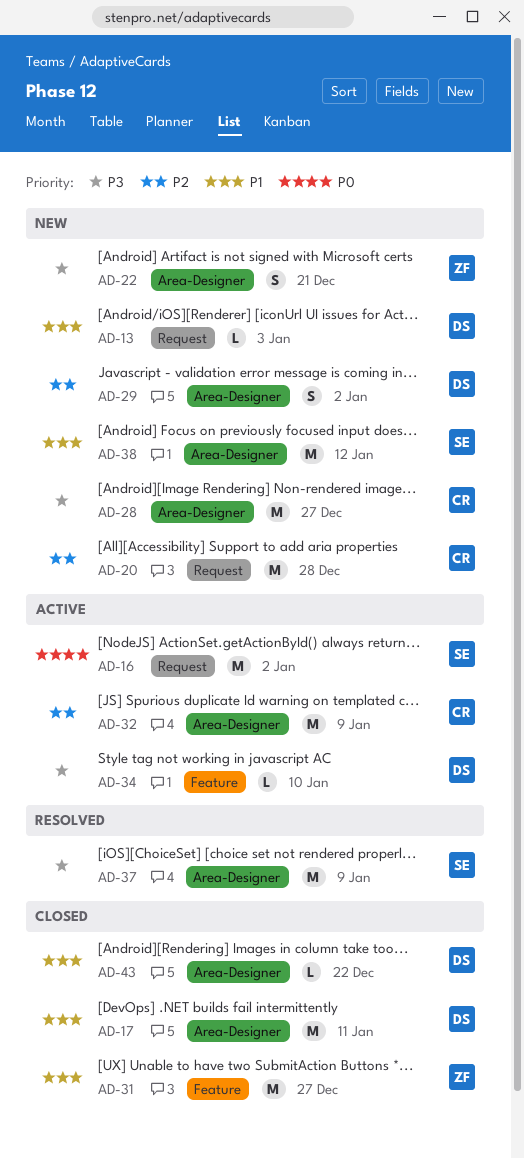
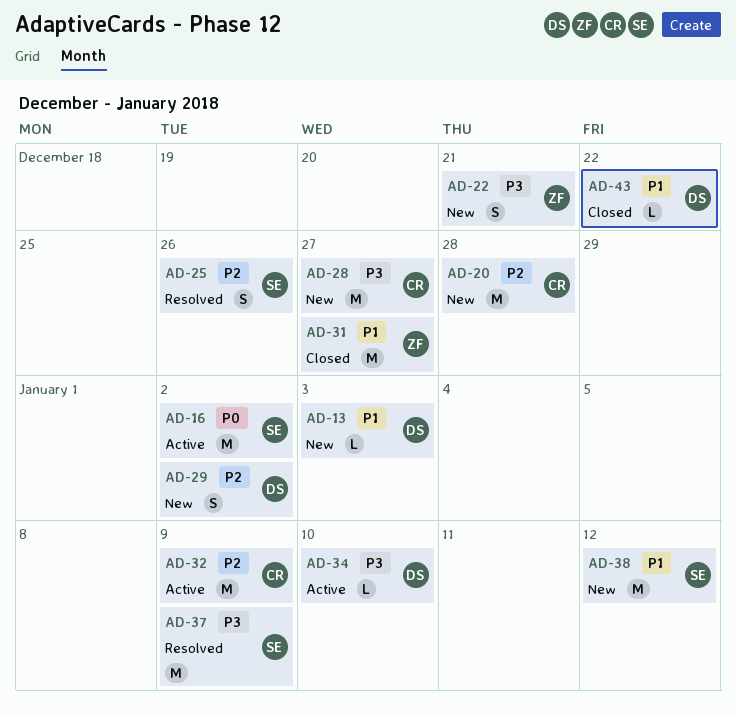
AD-17: present -> none
AD-25: none -> present

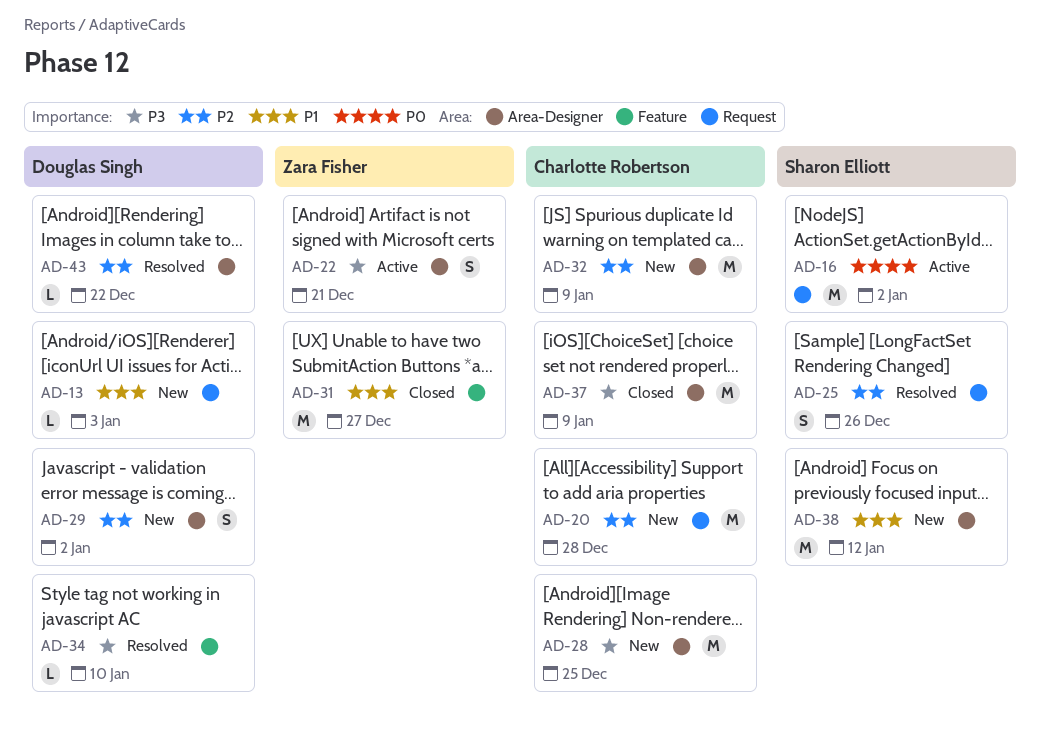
AD-22, status: New -> Active
AD-28, due: Dec 27 -> Dec 25
AD-32, status: Active -> New
AD-34, status: Active -> Resolved
AD-37, status: Resolved -> Closed
AD-37, owner: Sharon Elliott -> Charlotte Robertson
AD-43, status: Closed -> Resolved
AD-43, priority: P1 -> P2

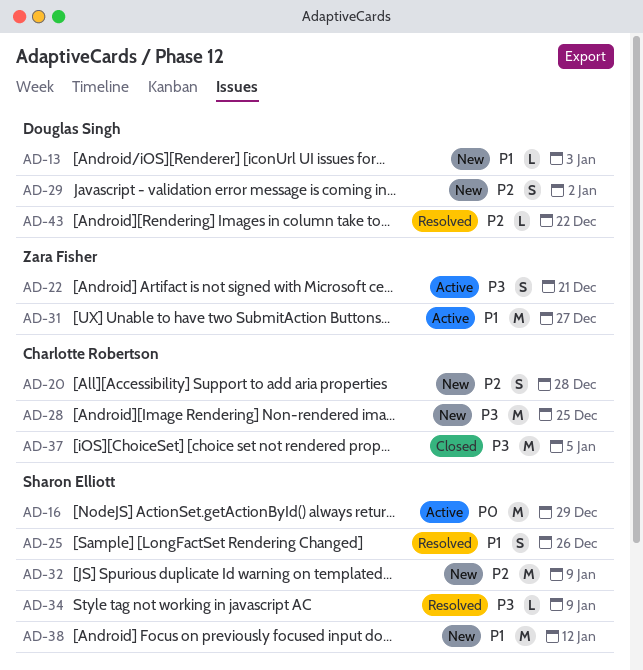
AD-16, due: Jan 2 -> Dec 29
AD-20, estimate: M -> S
AD-25, priority: P2 -> P1
AD-31, status: Closed -> Active
AD-32, owner: Charlotte Robertson -> Sharon Elliott
AD-34, owner: Douglas Singh -> Sharon Elliott
AD-34, due: Jan 10 -> Jan 9
AD-37, due: Jan 9 -> Jan 5

